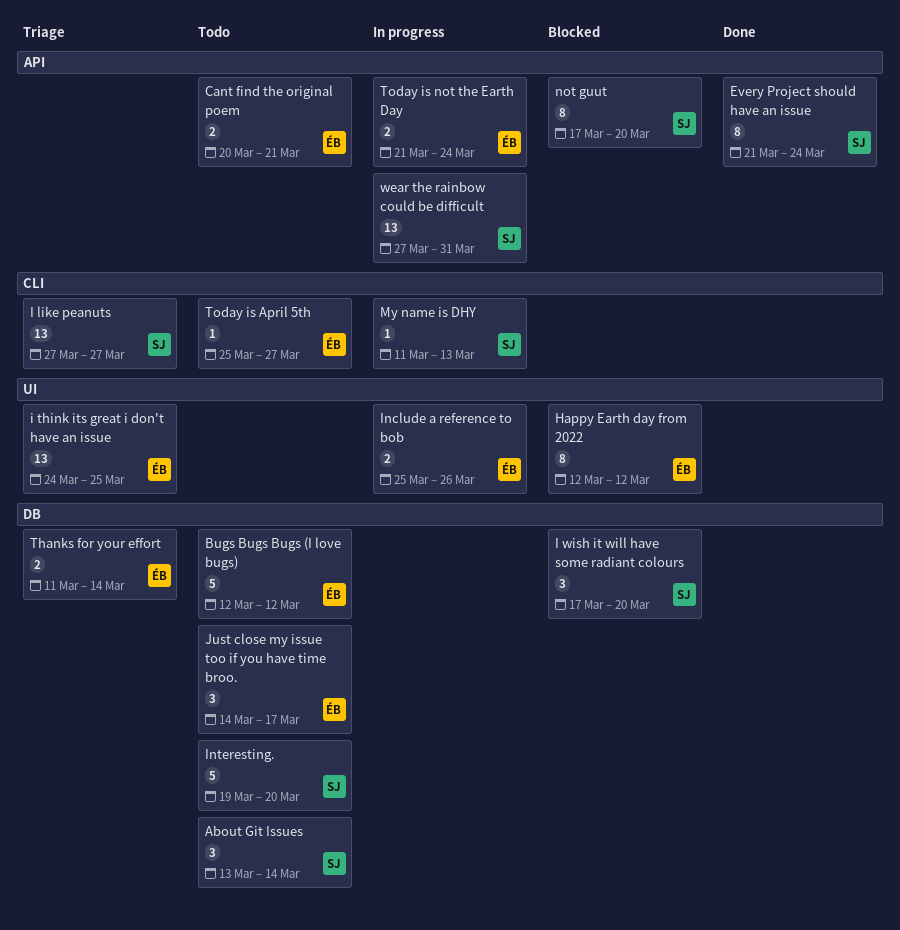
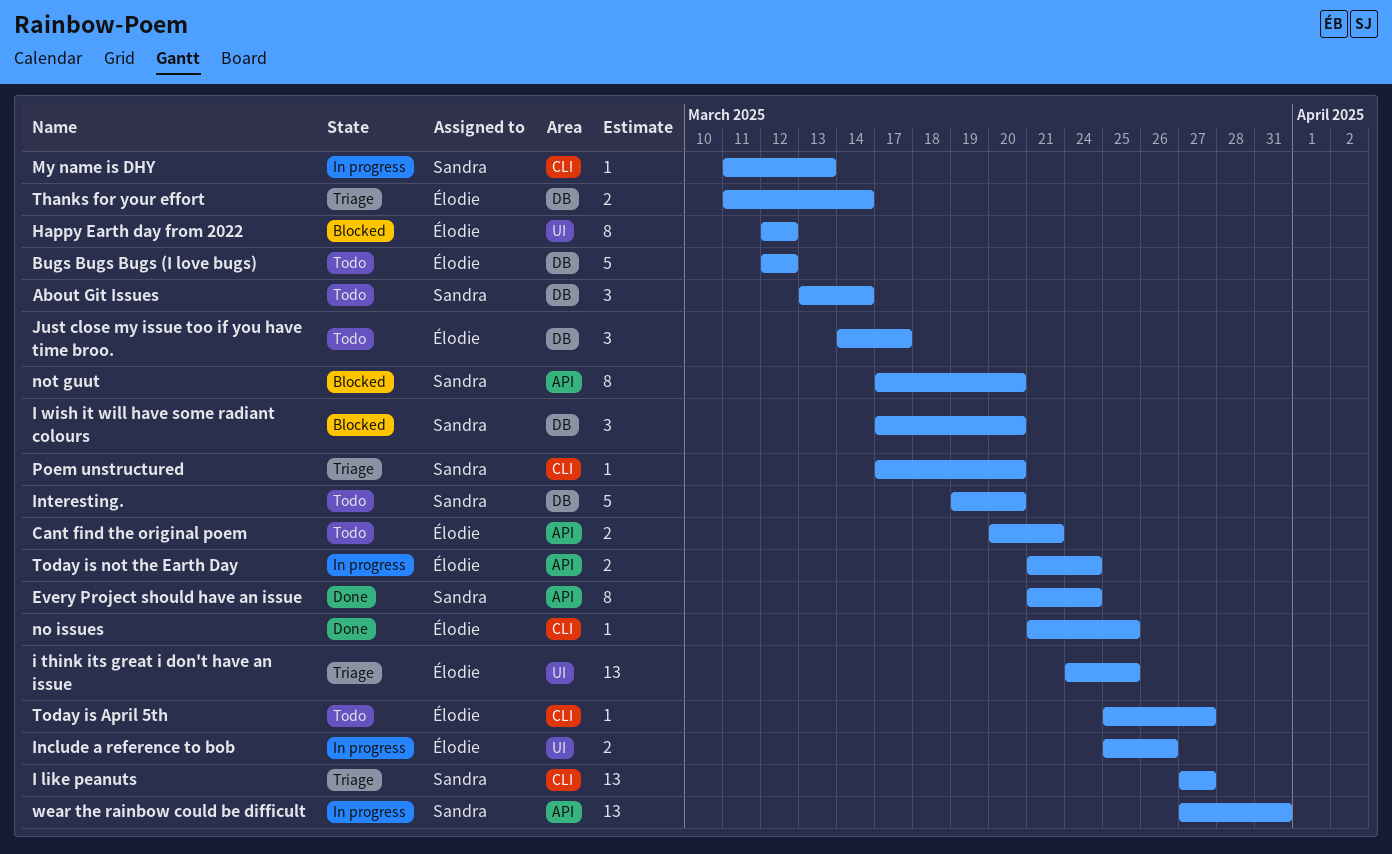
no issues: none -> present
Poem unstructured: none -> present

